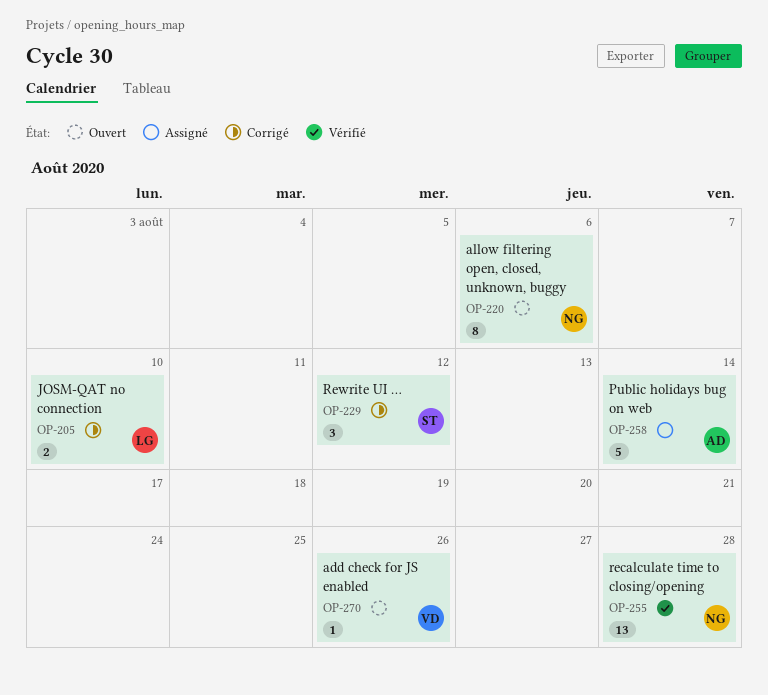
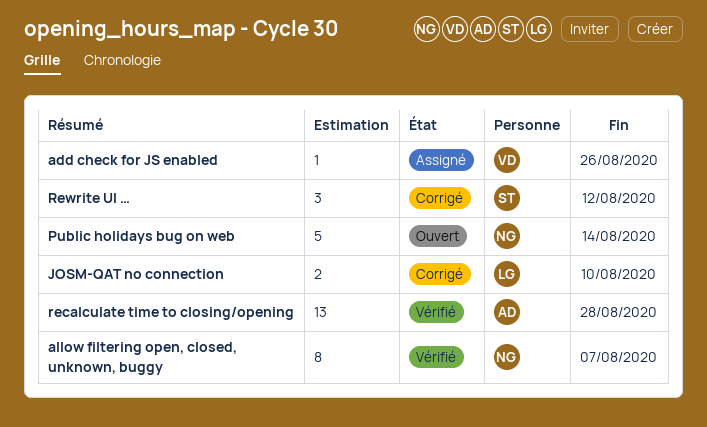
add check for JS enabled, status: Ouvert -> Assigné
allow filtering open, closed, unknown, buggy, status: Ouvert -> Vérifié
allow filtering open, closed, unknown, buggy, due: Aug 6 -> Aug 7
Public holidays bug on web, status: Assigné -> Ouvert
Public holidays bug on web, owner: AD -> NG
recalculate time to closing/opening, owner: NG -> AD

